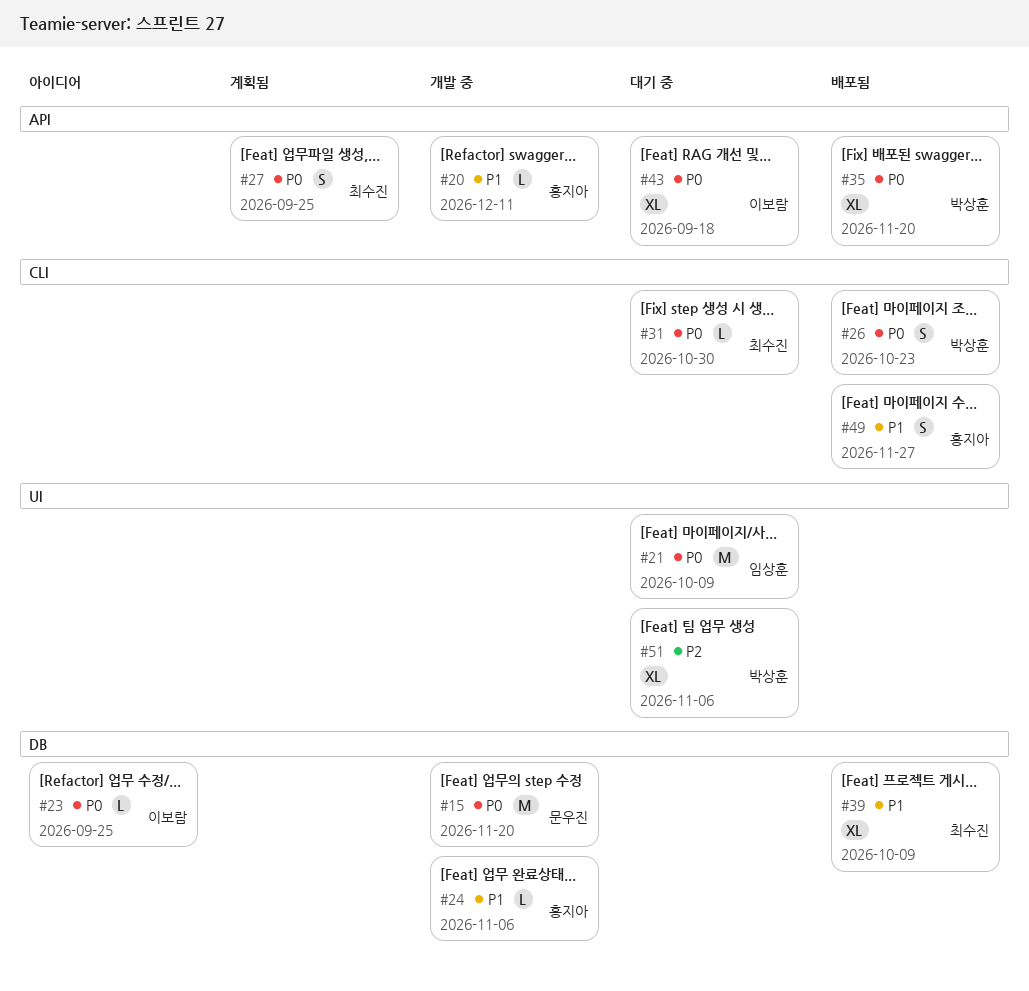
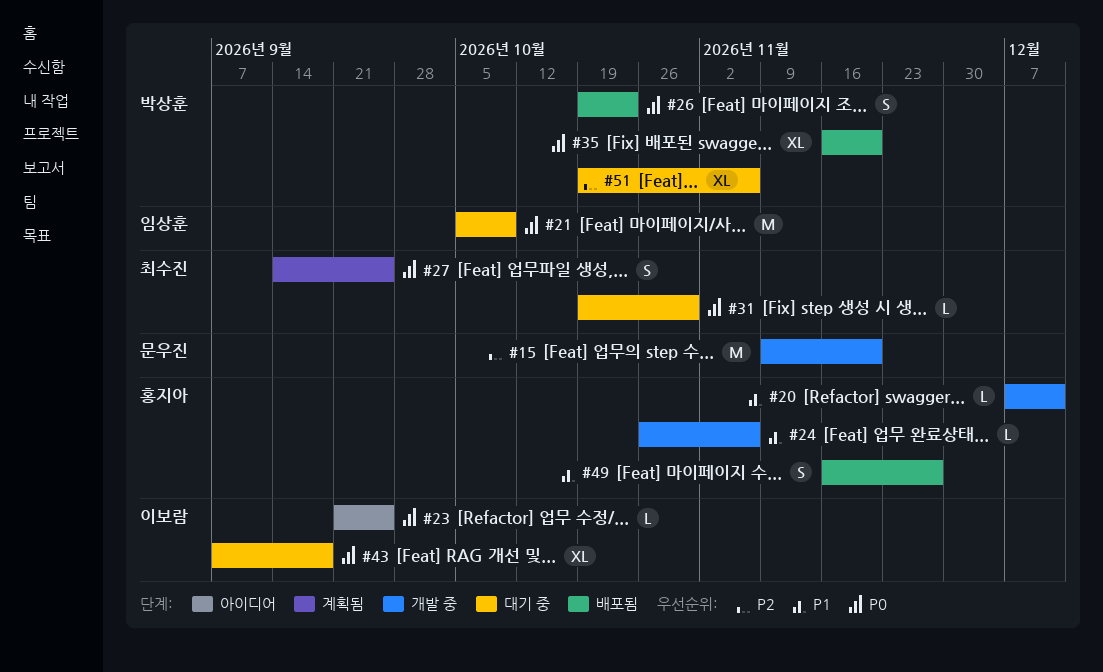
#15, priority: P0 -> P2
#39: present -> none

